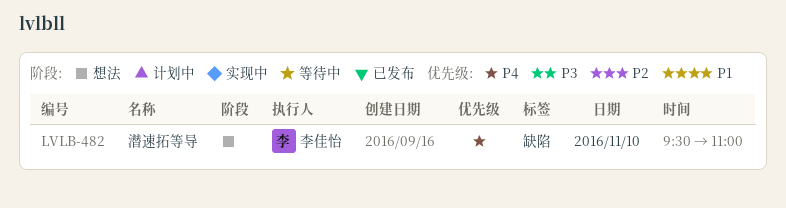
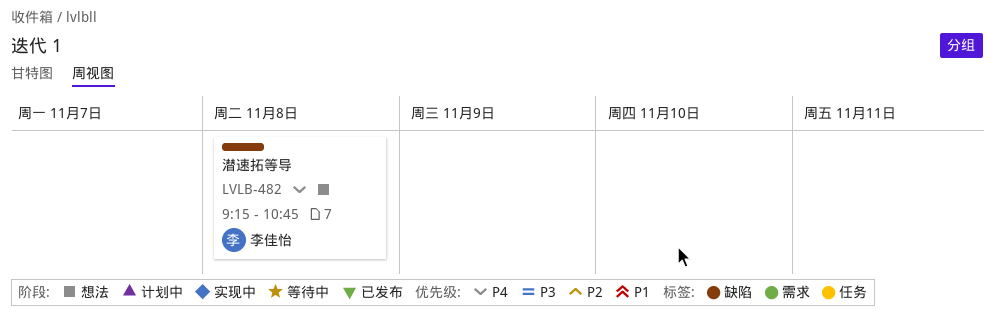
LVLB-482, day: Nov 10 -> Nov 8
LVLB-482, begins: 09:30 -> 09:15
LVLB-482, ends: 11:00 -> 10:45

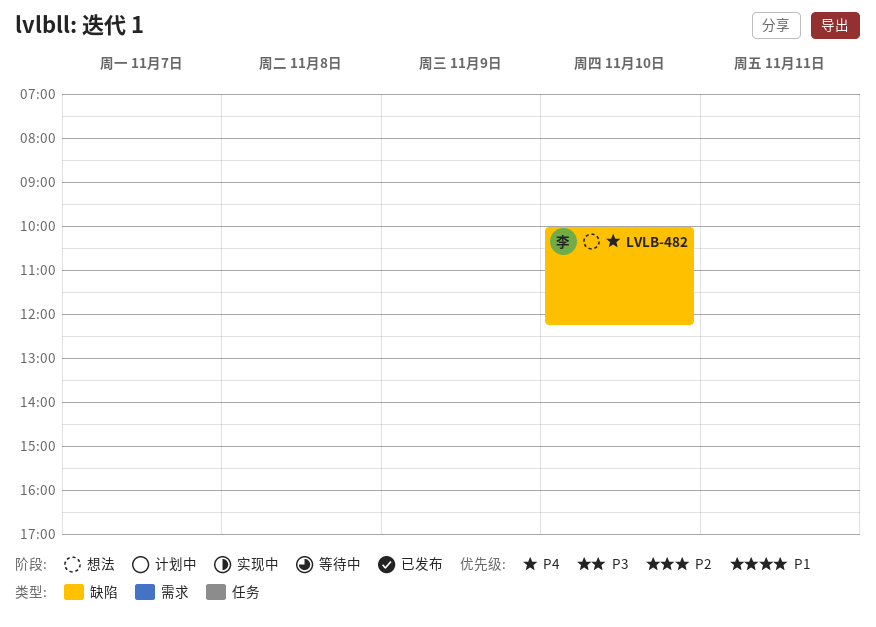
LVLB-482, day: Nov 8 -> Nov 10
LVLB-482, begins: 09:15 -> 10:00
LVLB-482, ends: 10:45 -> 12:15

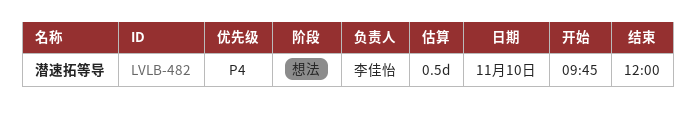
LVLB-482, begins: 10:00 -> 09:45
LVLB-482, ends: 12:15 -> 12:00

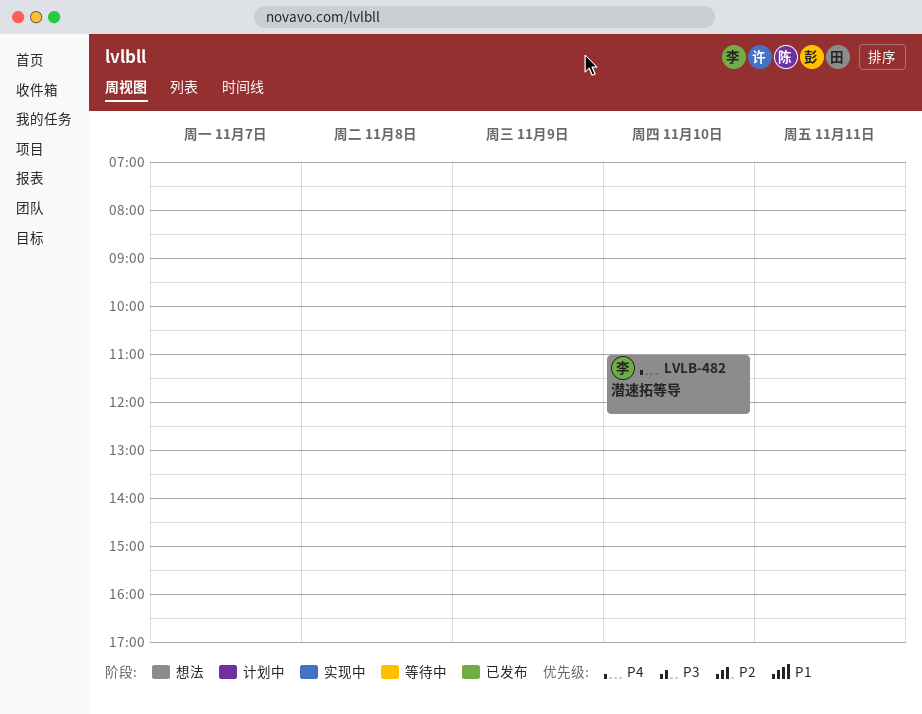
LVLB-482, begins: 09:45 -> 11:00
LVLB-482, ends: 12:00 -> 12:15

